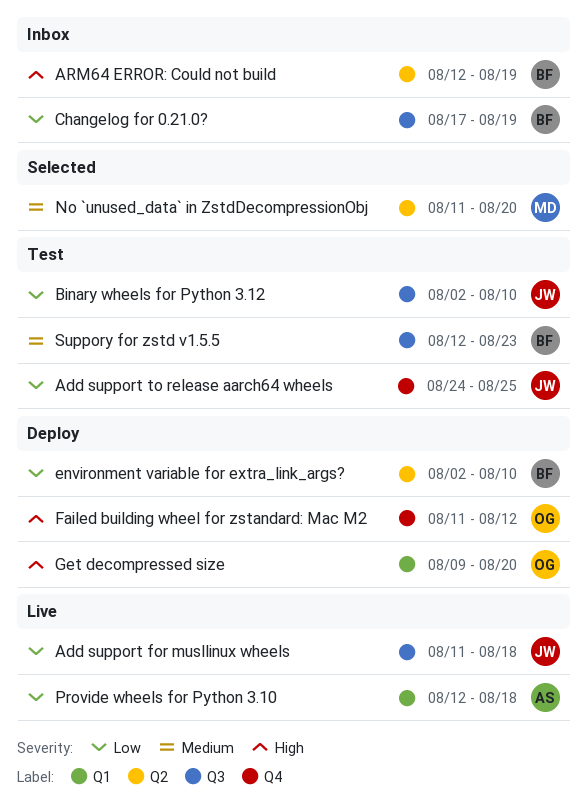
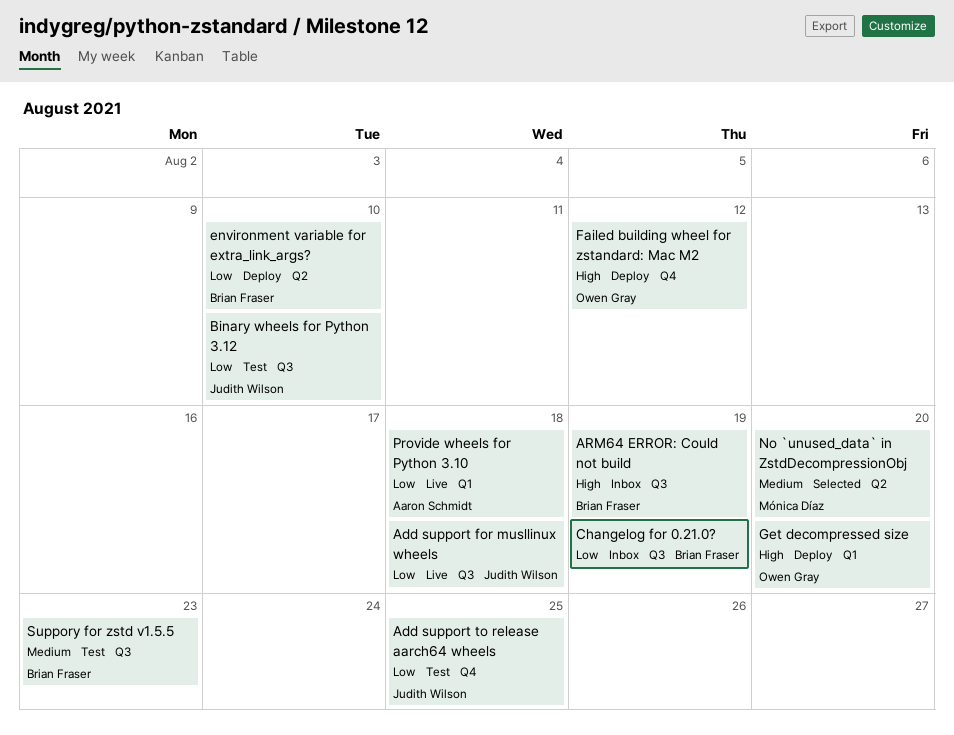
ARM64 ERROR: Could not build, label: Q2 -> Q3

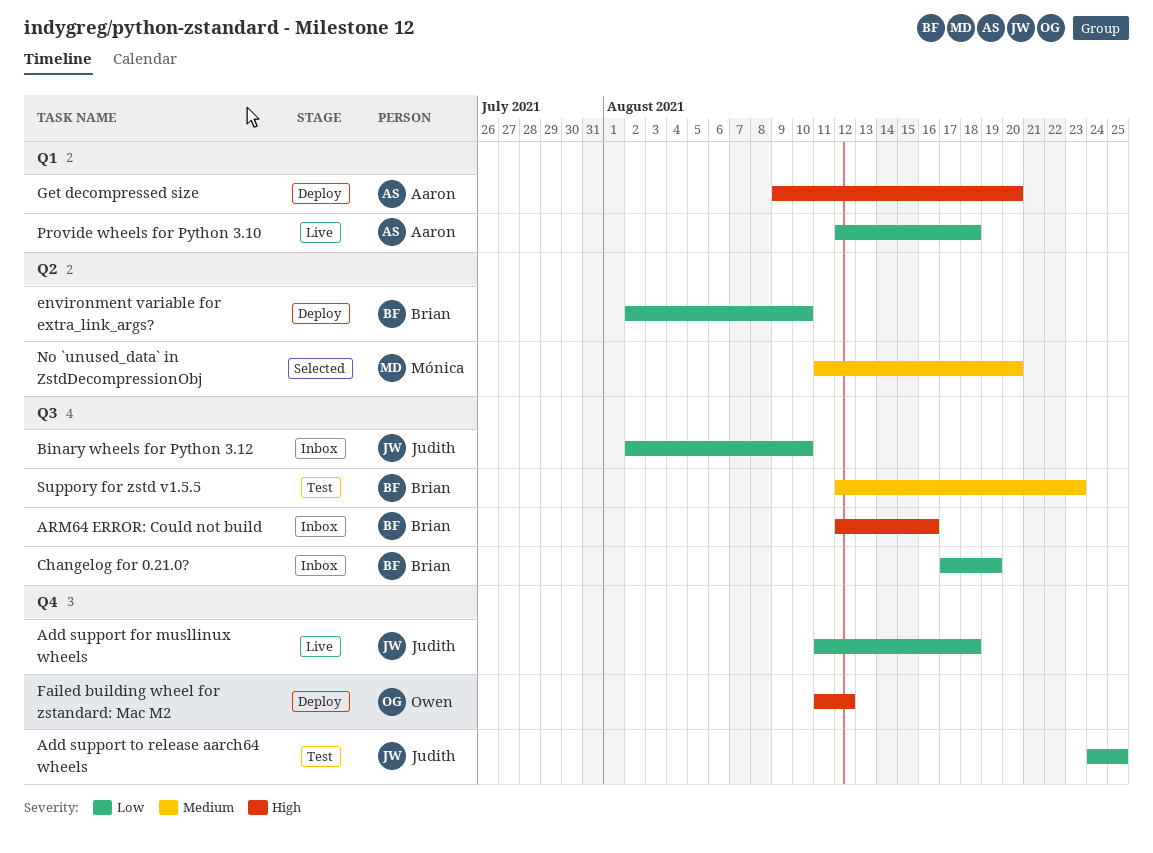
Add support for musllinux wheels, label: Q3 -> Q4
ARM64 ERROR: Could not build, due: Aug 19 -> Aug 16
Binary wheels for Python 3.12, status: Test -> Inbox
Get decompressed size, owner: Owen Gray -> Aaron Schmidt

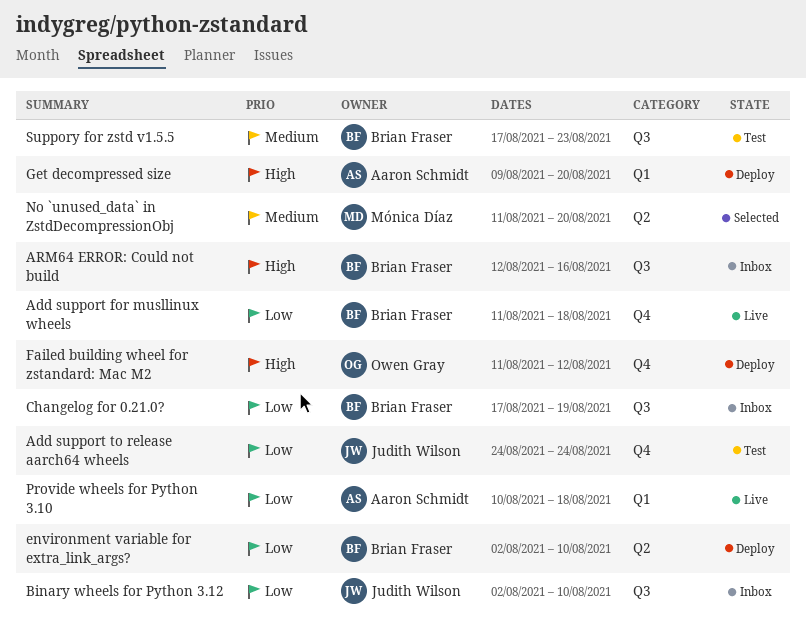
Add support for musllinux wheels, owner: Judith Wilson -> Brian Fraser
Add support to release aarch64 wheels, due: Aug 25 -> Aug 24
Provide wheels for Python 3.10, start: Aug 12 -> Aug 10
Suppory for zstd v1.5.5, start: Aug 12 -> Aug 17

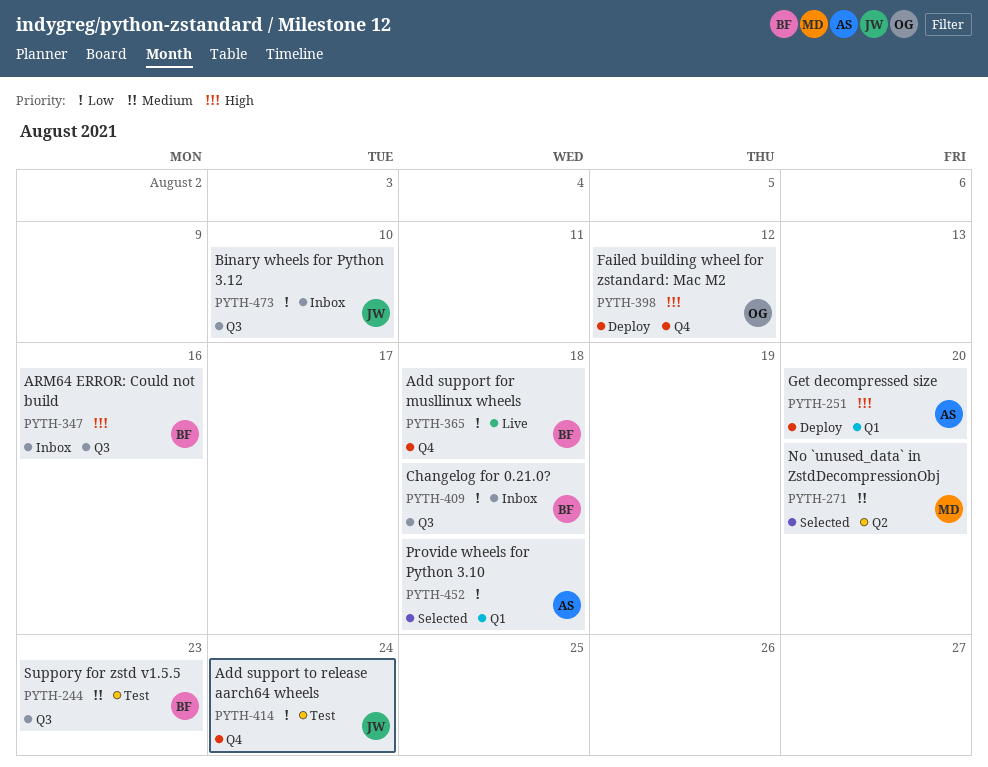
Changelog for 0.21.0?, due: Aug 19 -> Aug 18
environment variable for extra_link_args?: present -> none
Provide wheels for Python 3.10, status: Live -> Selected

